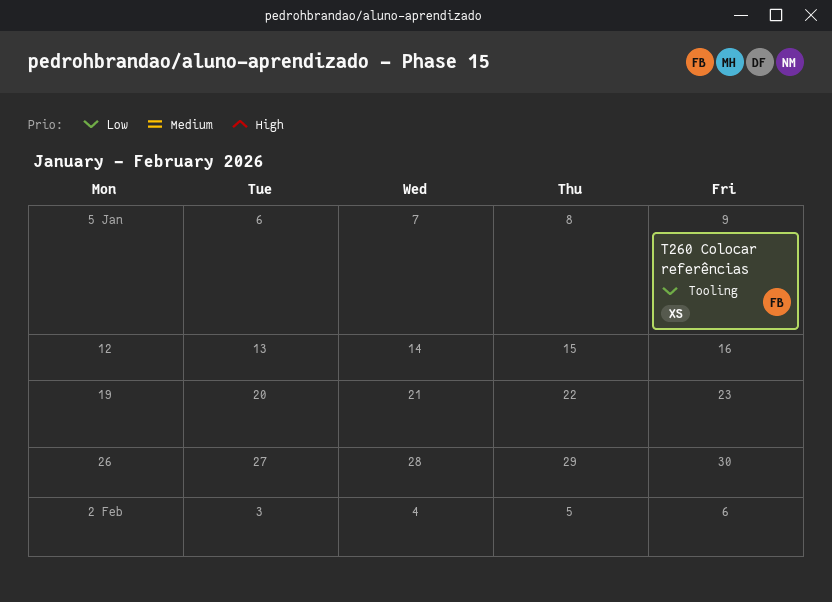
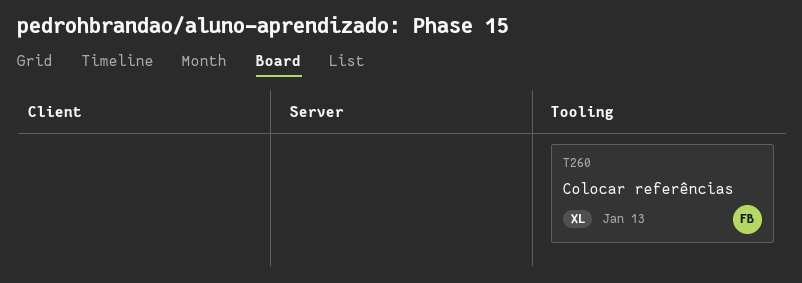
T260, estimate: XS -> XL
T260, due: Jan 9 -> Jan 13

